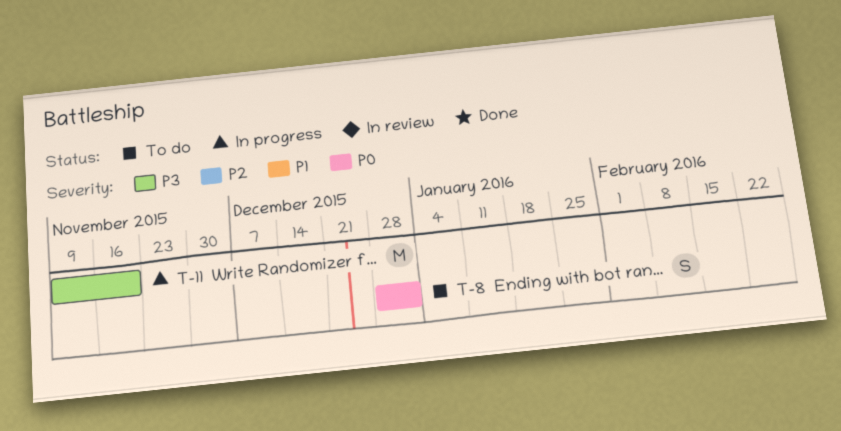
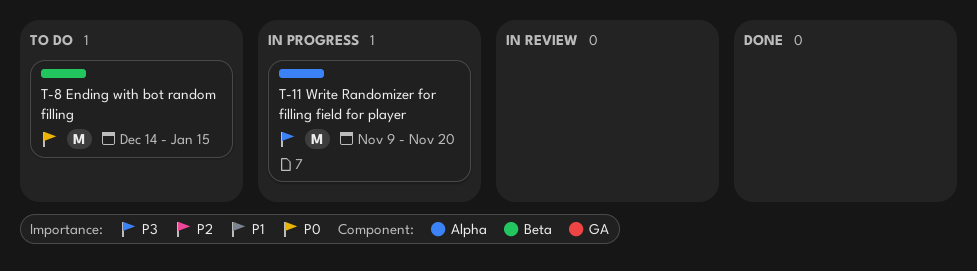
T-8, estimate: S -> M
T-8, start: Dec 28 -> Dec 14
T-8, due: Jan 1 -> Jan 15

